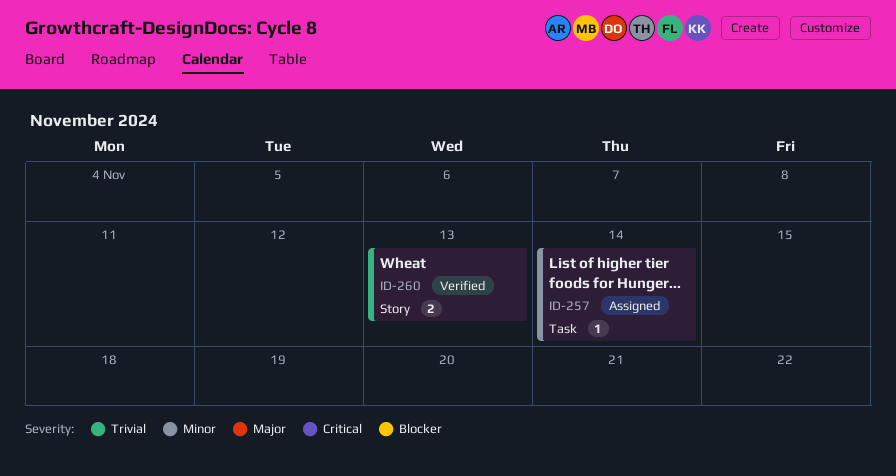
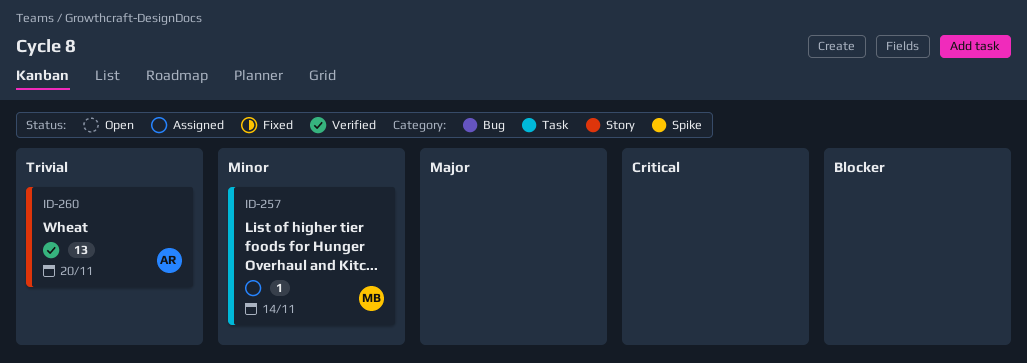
ID-260, estimate: 2 -> 13
ID-260, due: Nov 13 -> Nov 20

